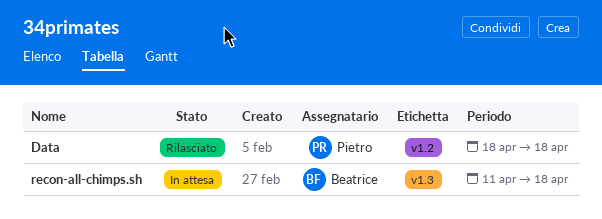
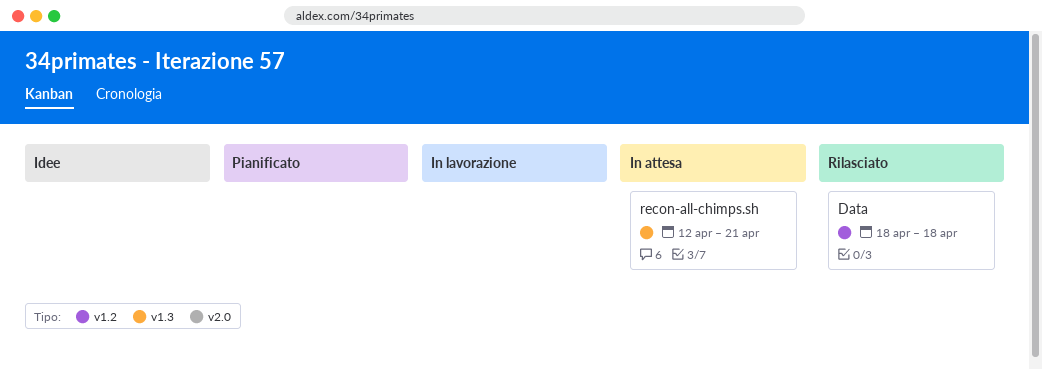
recon-all-chimps.sh, start: Apr 11 -> Apr 12
recon-all-chimps.sh, due: Apr 18 -> Apr 21

